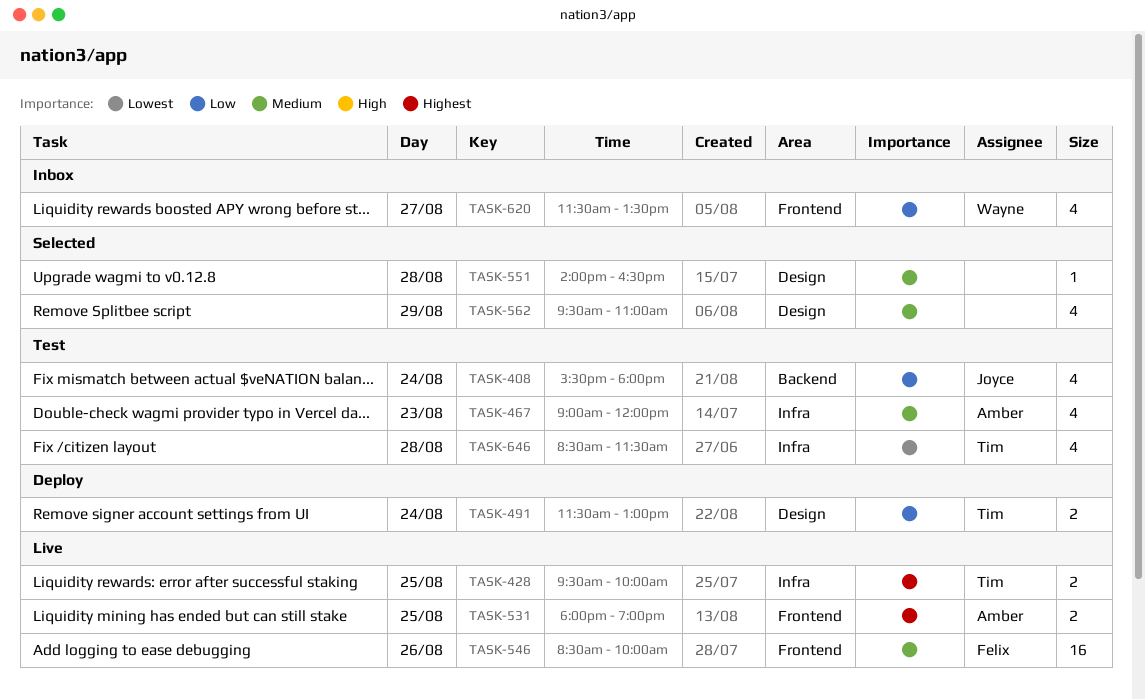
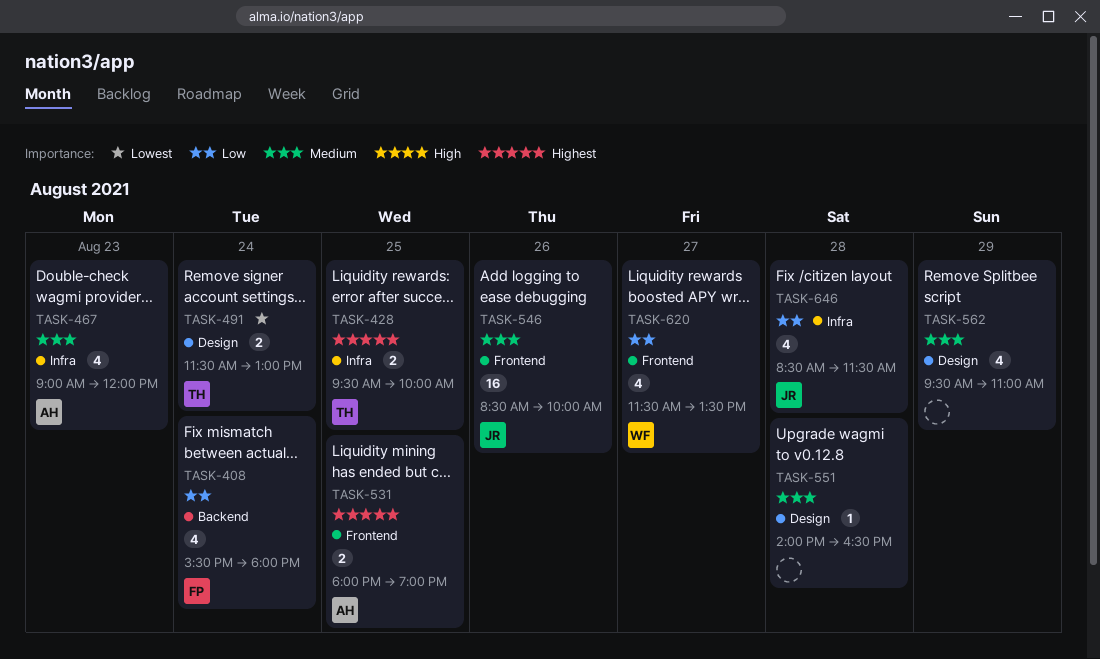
TASK-408, owner: Joyce -> Felix
TASK-491, priority: Low -> Lowest
TASK-546, owner: Felix -> Joyce
TASK-646, owner: Tim -> Joyce
TASK-646, priority: Lowest -> Low

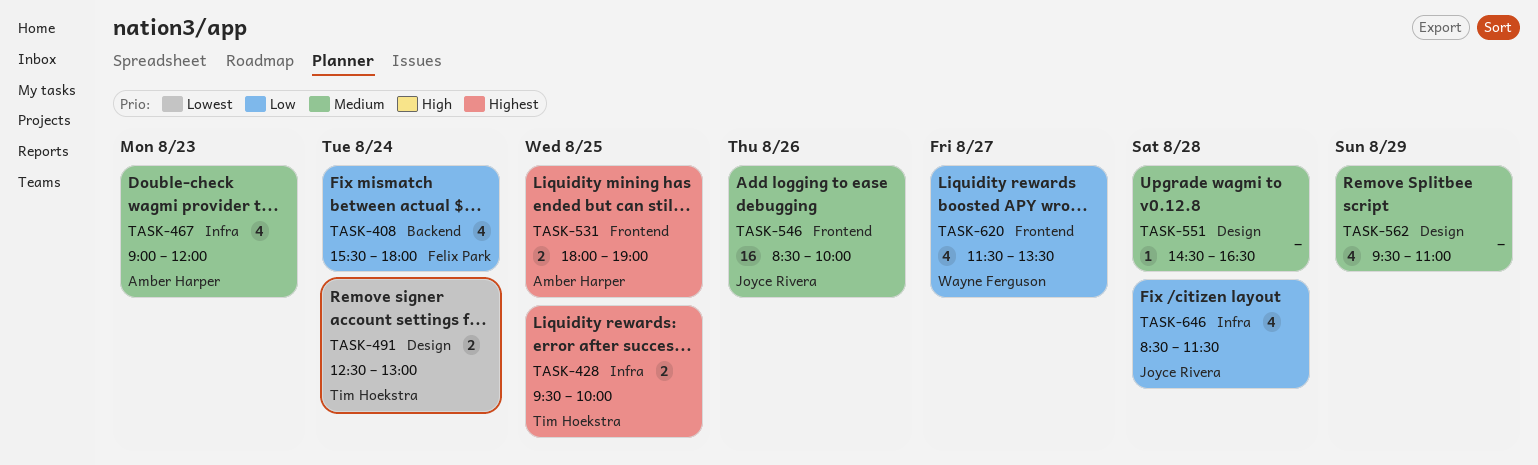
TASK-491, begins: 11:30 -> 12:30
TASK-551, begins: 14:00 -> 14:30

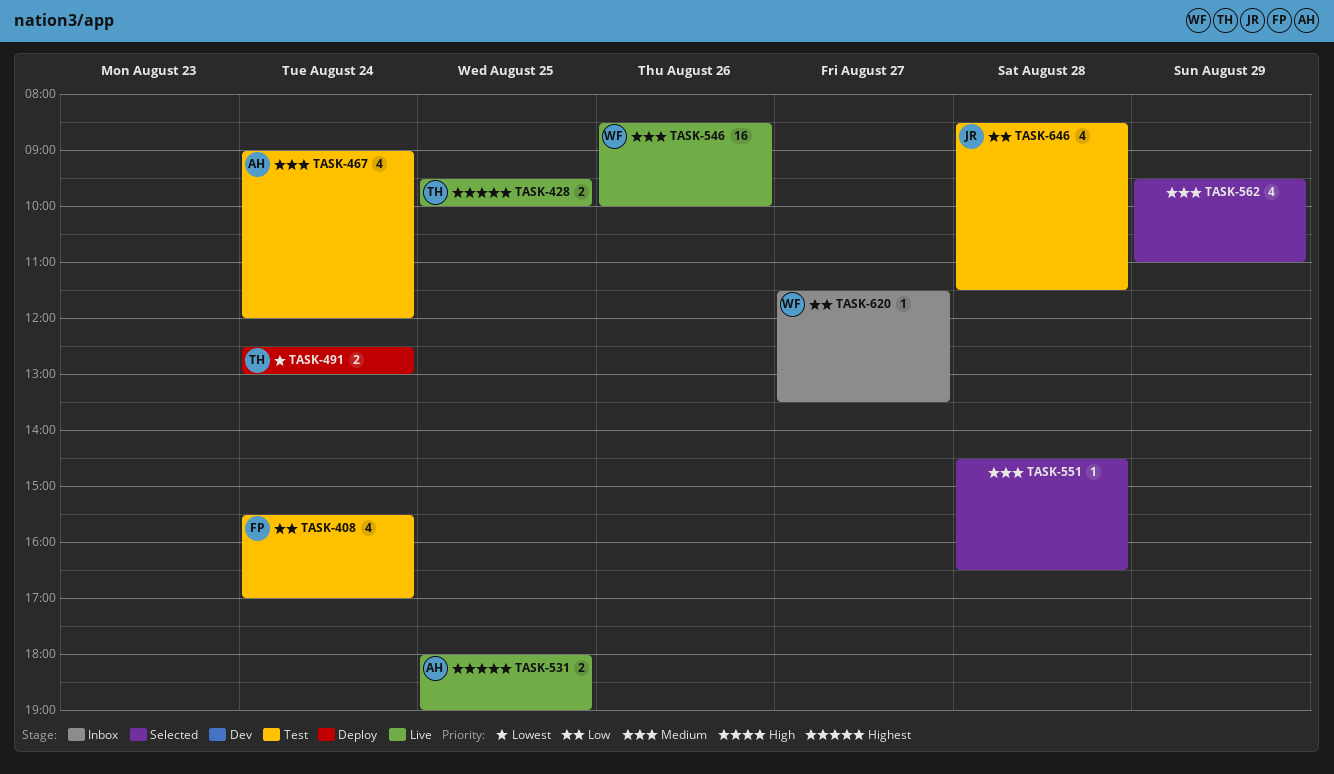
TASK-408, ends: 18:00 -> 17:00
TASK-467, day: Aug 23 -> Aug 24
TASK-546, owner: Joyce Rivera -> Wayne Ferguson
TASK-620, estimate: 4 -> 1

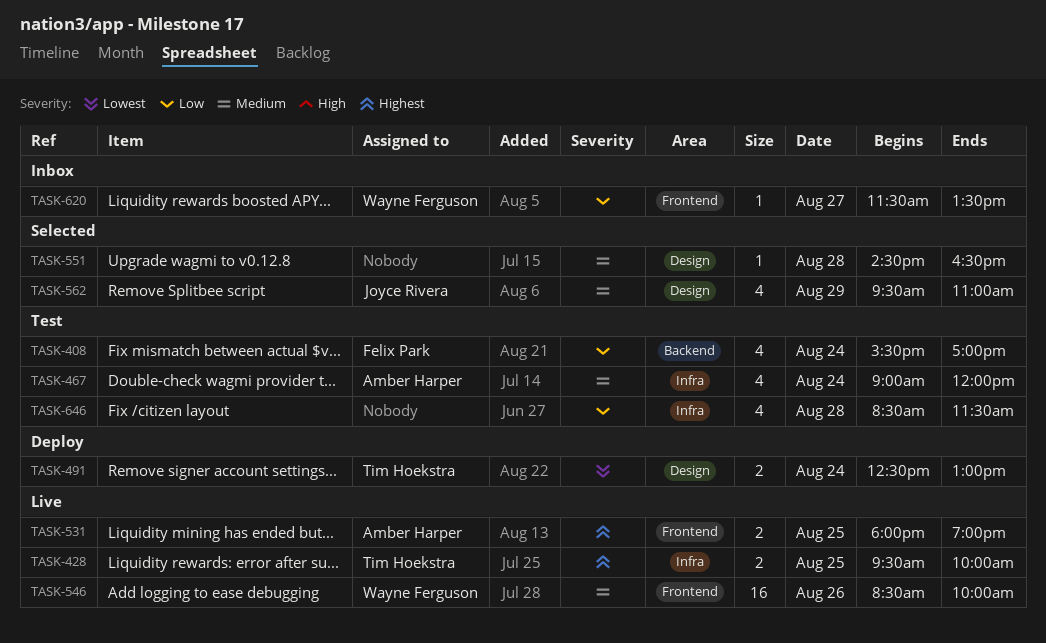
TASK-562, owner: none -> Joyce Rivera
TASK-646, owner: Joyce Rivera -> none

